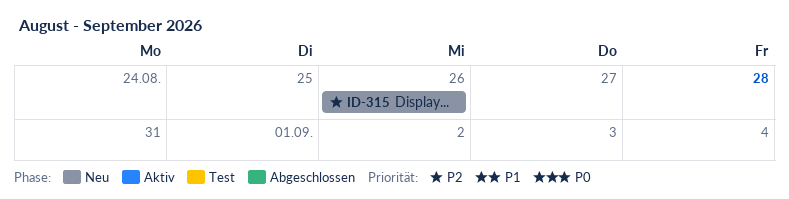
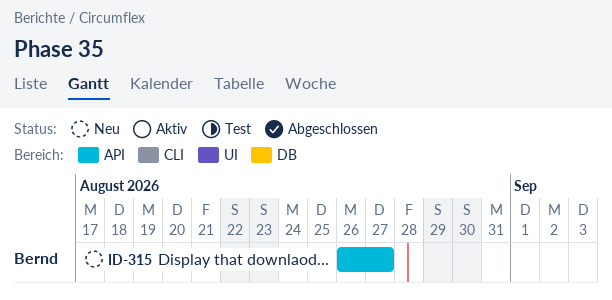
ID-315, due: Aug 26 -> Aug 27

